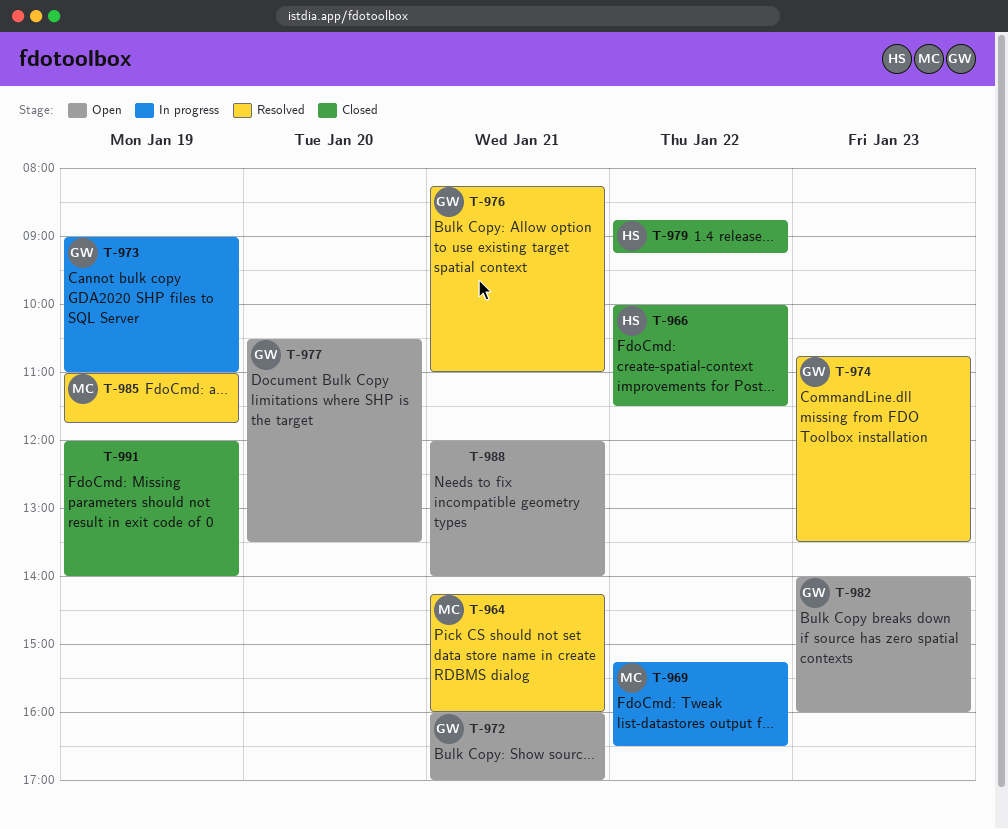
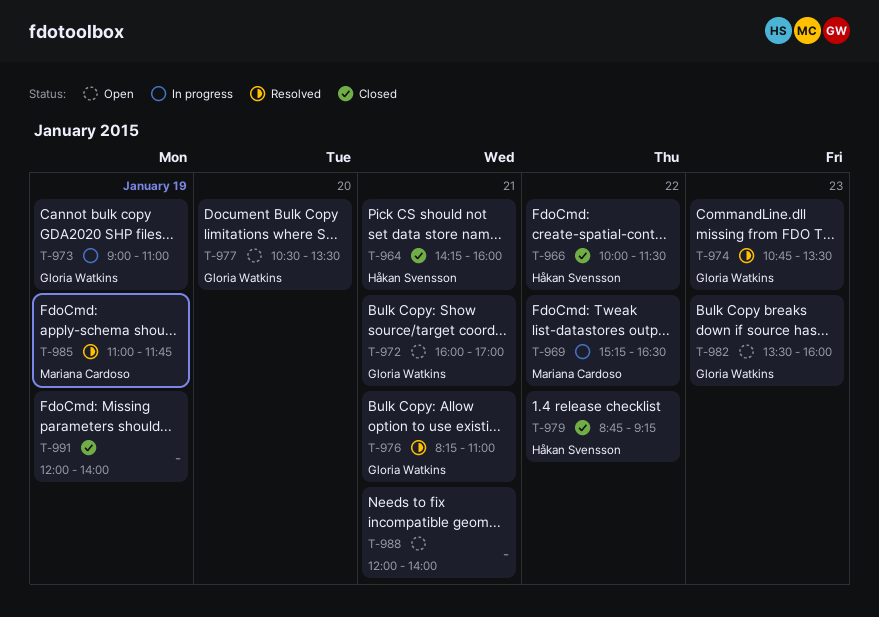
T-964, status: Resolved -> Closed
T-964, owner: Mariana Cardoso -> Håkan Svensson
T-982, begins: 14:00 -> 13:30

